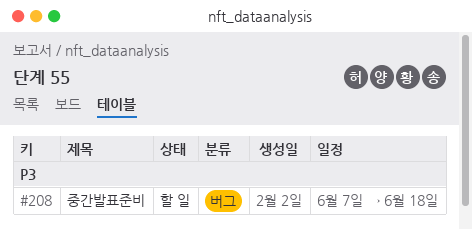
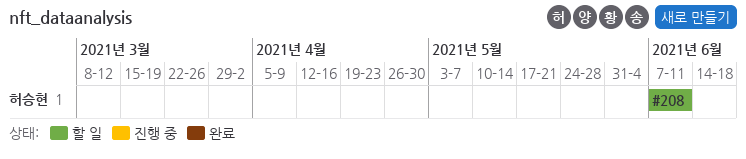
#208, due: Jun 18 -> Jun 11

